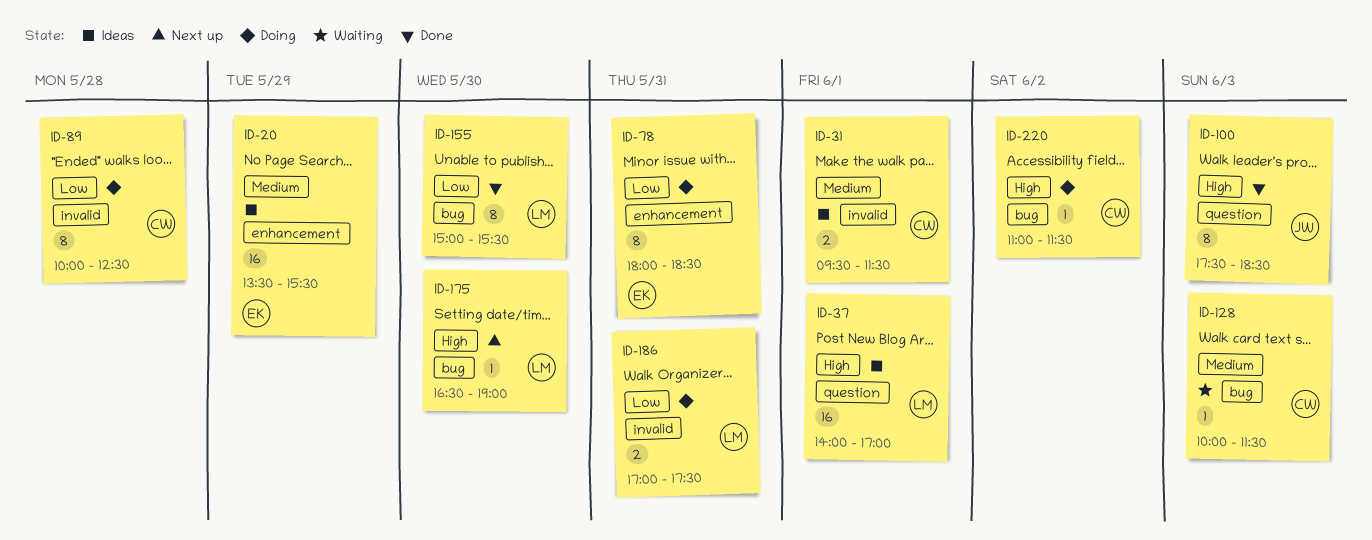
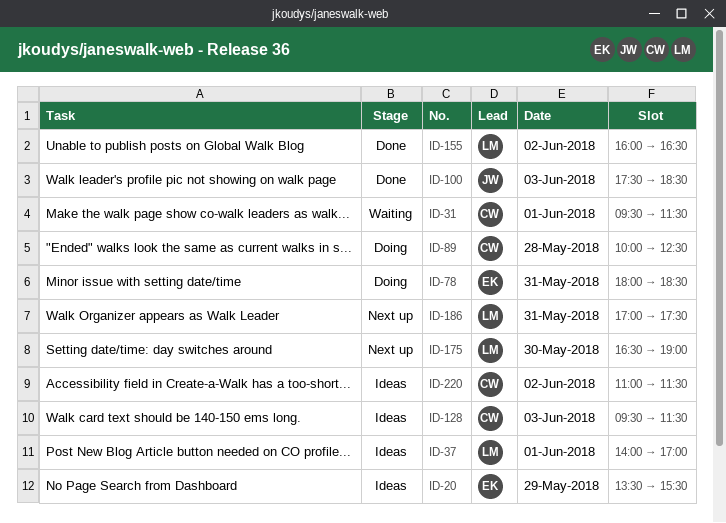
ID-31, status: Ideas -> Waiting
ID-128, status: Waiting -> Ideas
ID-128, begins: 10:00 -> 09:30
ID-155, day: May 30 -> Jun 2
ID-155, begins: 15:00 -> 16:00
ID-155, ends: 15:30 -> 16:30
ID-186, status: Doing -> Next up
ID-220, status: Doing -> Ideas

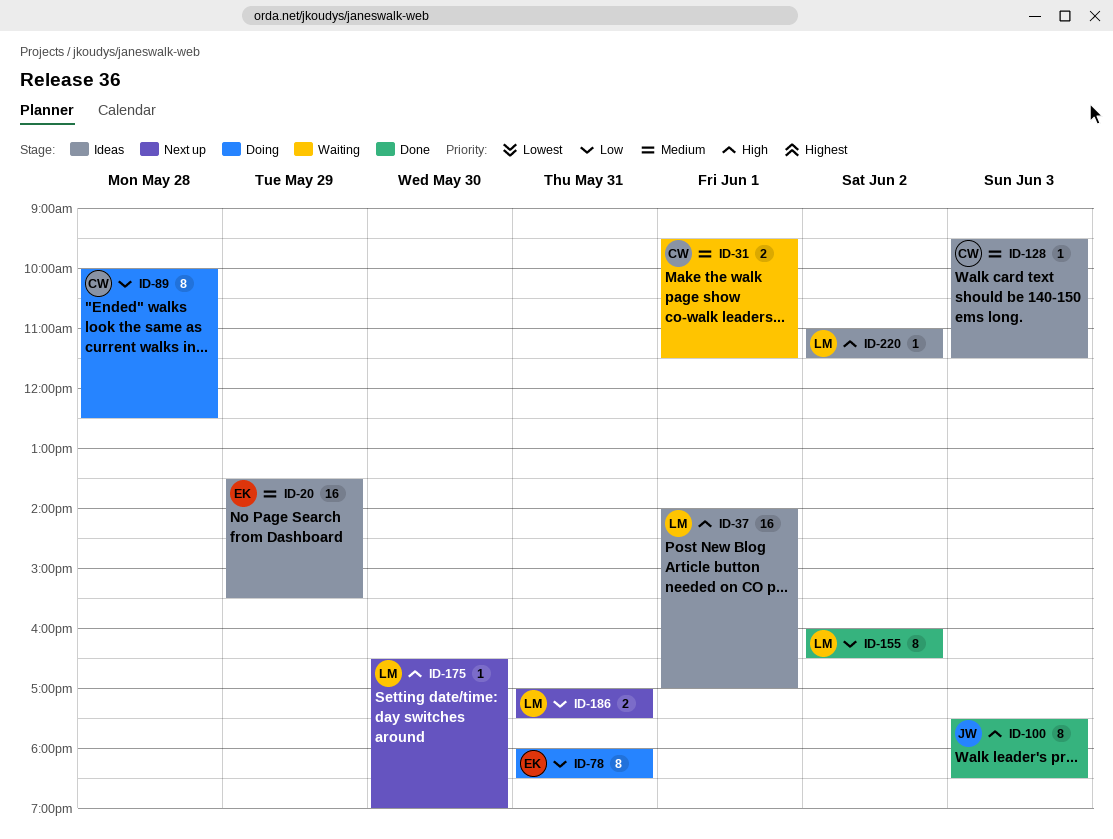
ID-220, owner: CW -> LM

